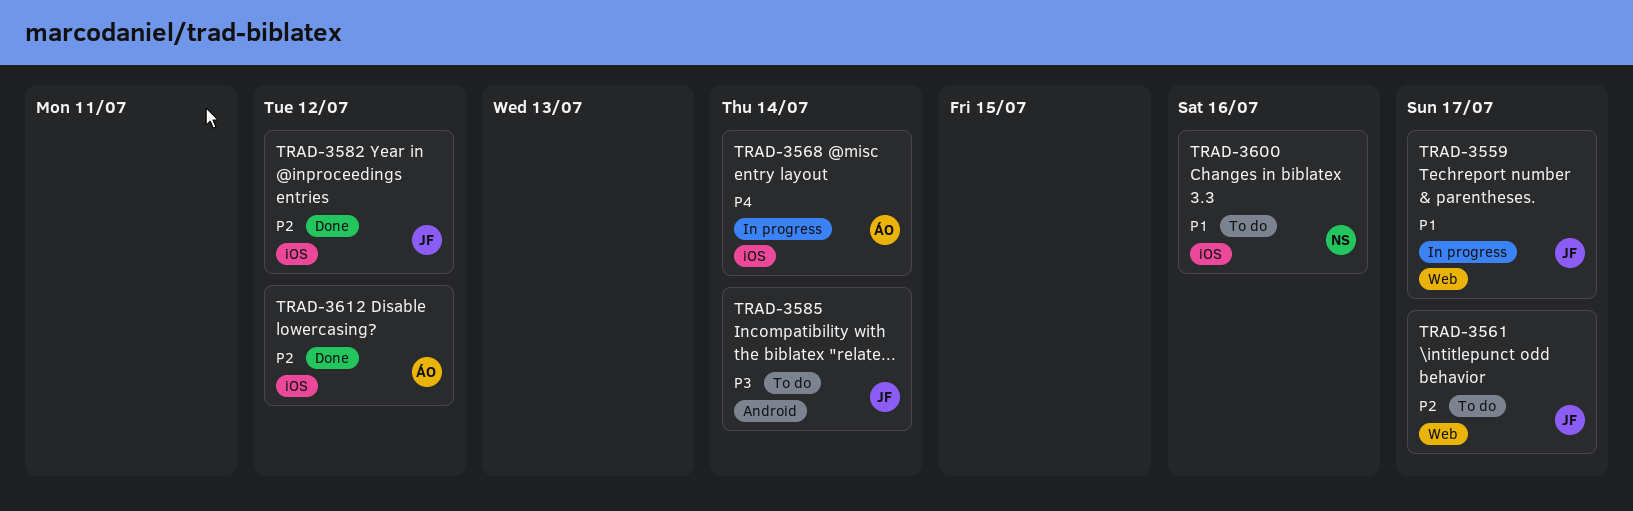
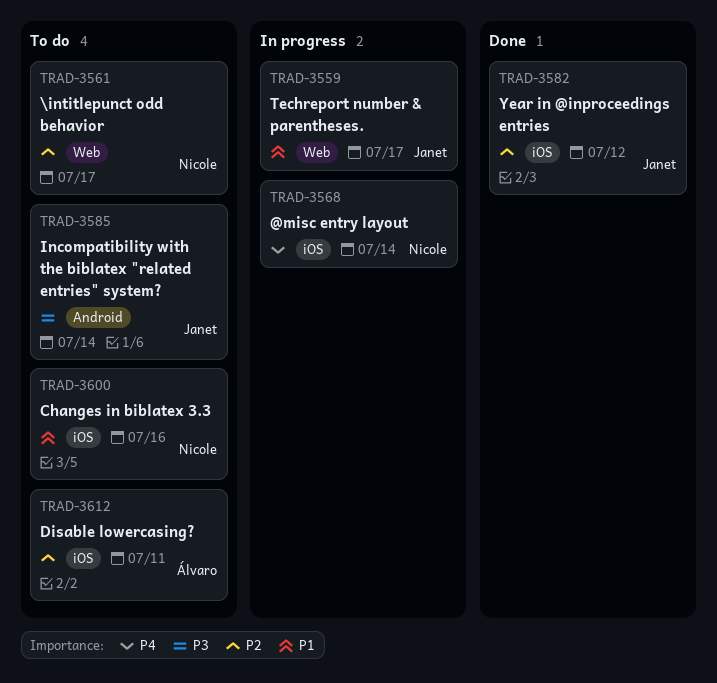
TRAD-3561, owner: Janet -> Nicole
TRAD-3568, owner: Álvaro -> Nicole
TRAD-3612, status: Done -> To do
TRAD-3612, due: Jul 12 -> Jul 11

